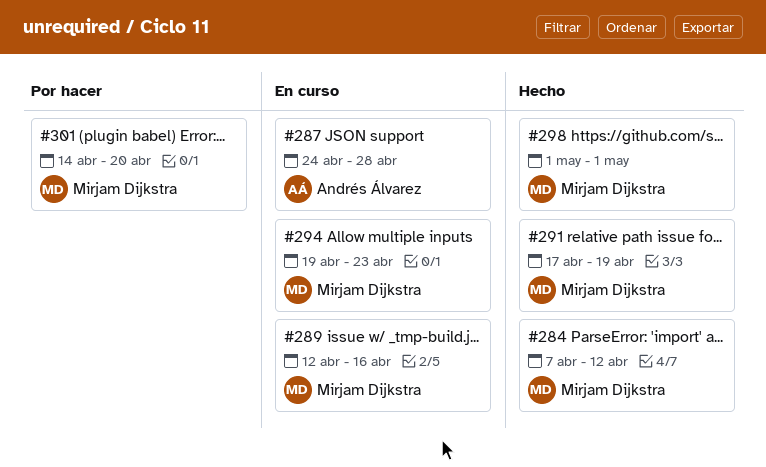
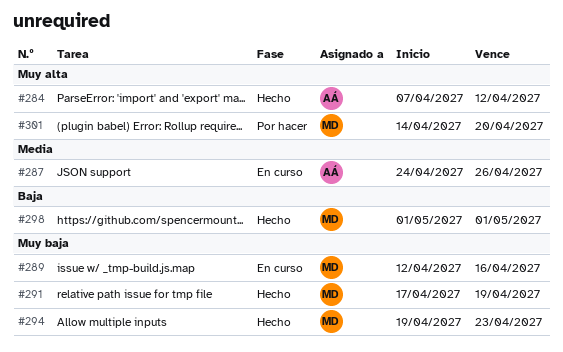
#284, owner: Mirjam Dijkstra -> Andrés Álvarez
#287, due: Apr 28 -> Apr 26
#294, status: En curso -> Hecho

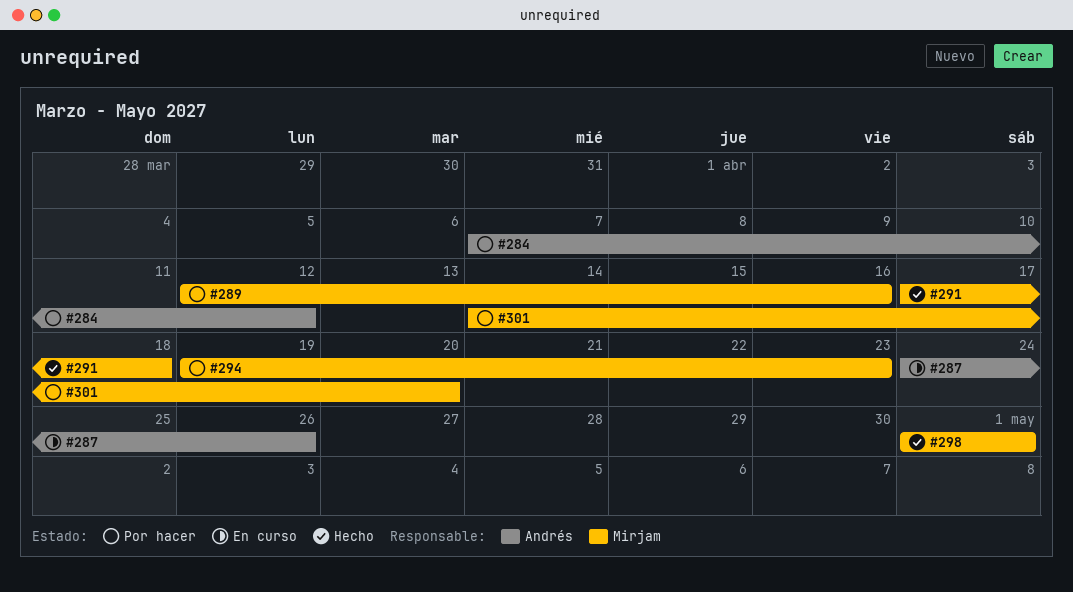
#284, status: Hecho -> Por hacer
#289, status: En curso -> Por hacer
#291, due: Apr 19 -> Apr 18
#294, status: Hecho -> Por hacer

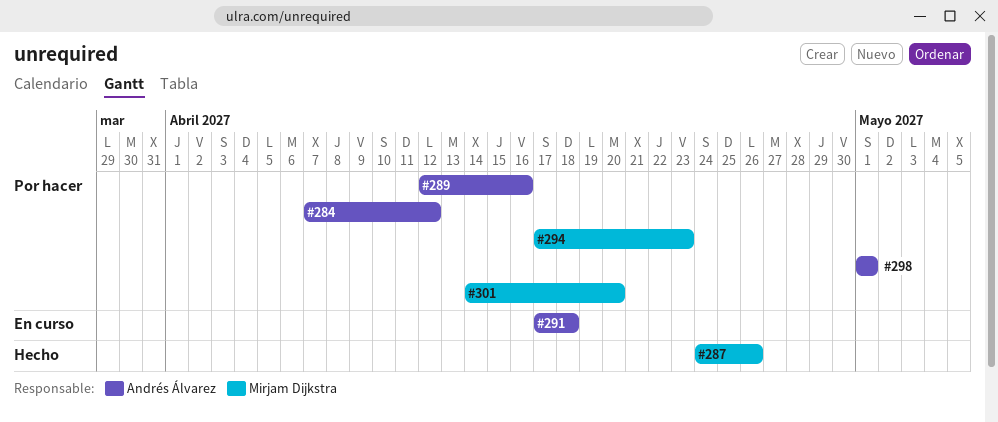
#287, status: En curso -> Hecho
#287, owner: Andrés Álvarez -> Mirjam Dijkstra
#289, owner: Mirjam Dijkstra -> Andrés Álvarez
#291, status: Hecho -> En curso
#291, owner: Mirjam Dijkstra -> Andrés Álvarez
#294, start: Apr 19 -> Apr 17
#298, status: Hecho -> Por hacer
#298, owner: Mirjam Dijkstra -> Andrés Álvarez

